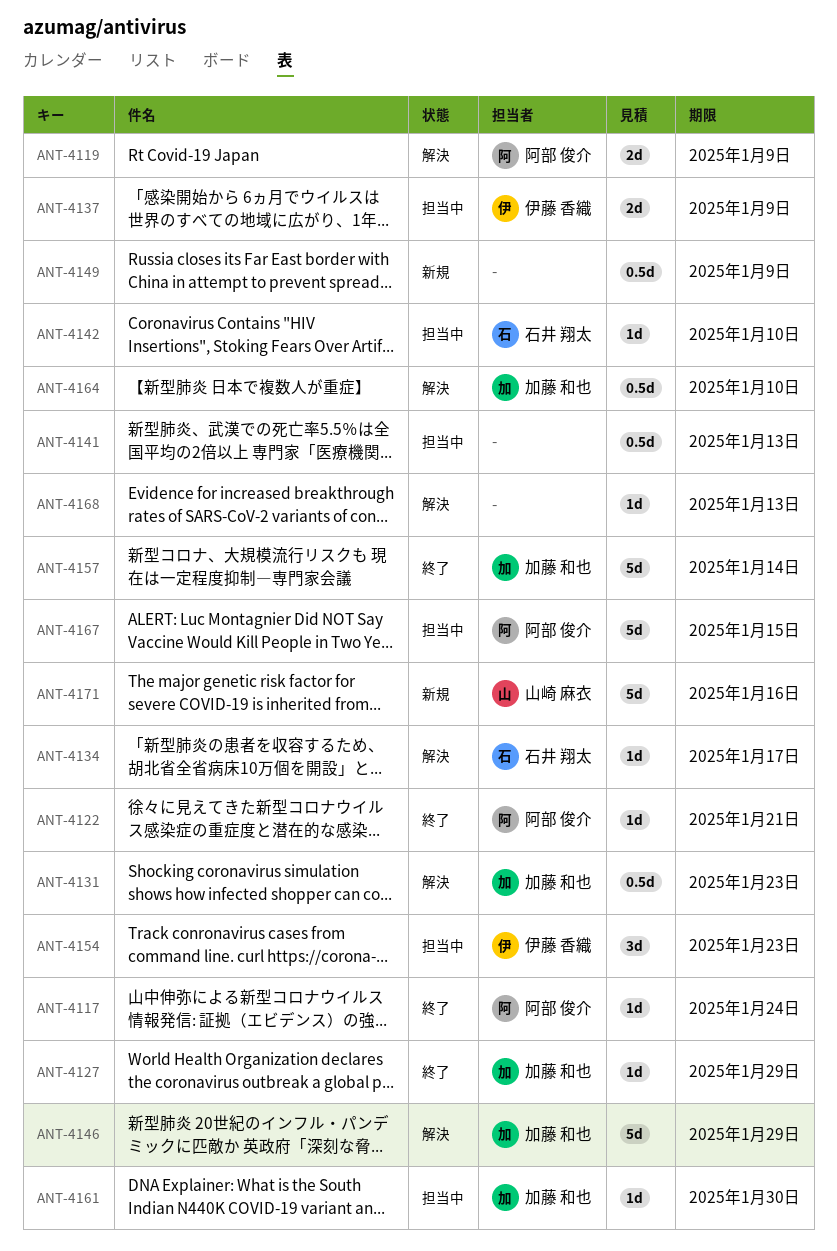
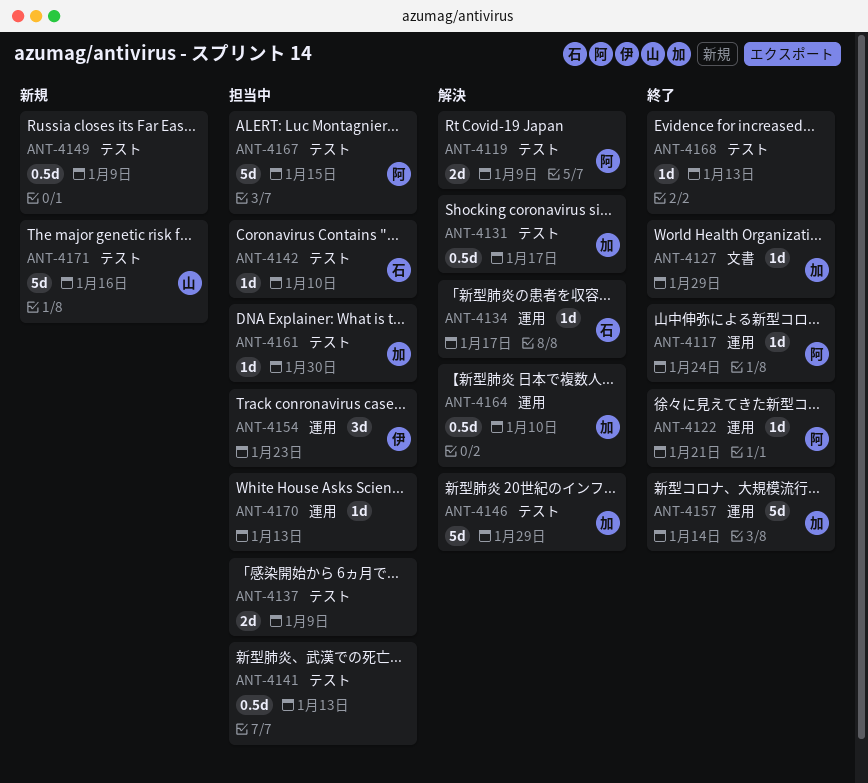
ANT-4131, due: Jan 23 -> Jan 17
ANT-4137, owner: 伊藤 香織 -> none
ANT-4168, status: 解決 -> 終了
ANT-4170: none -> present

